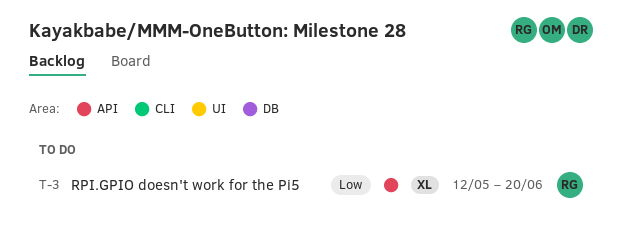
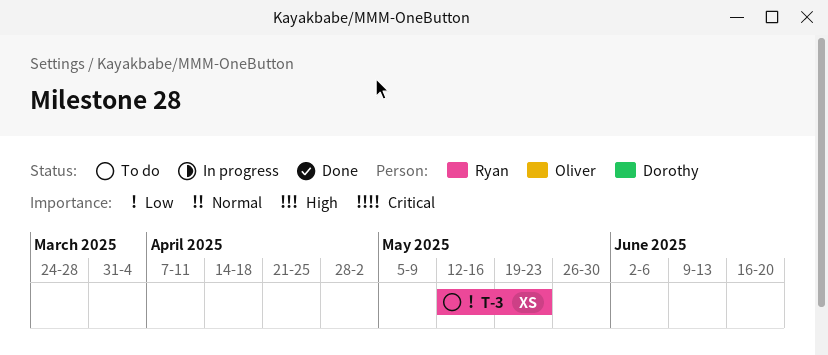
T-3, estimate: XL -> XS
T-3, due: Jun 20 -> May 23

